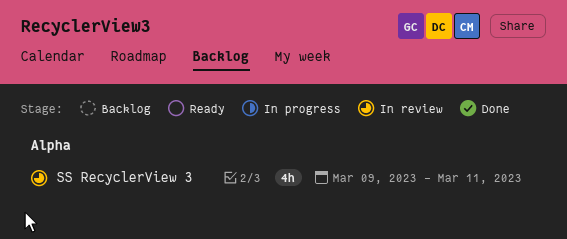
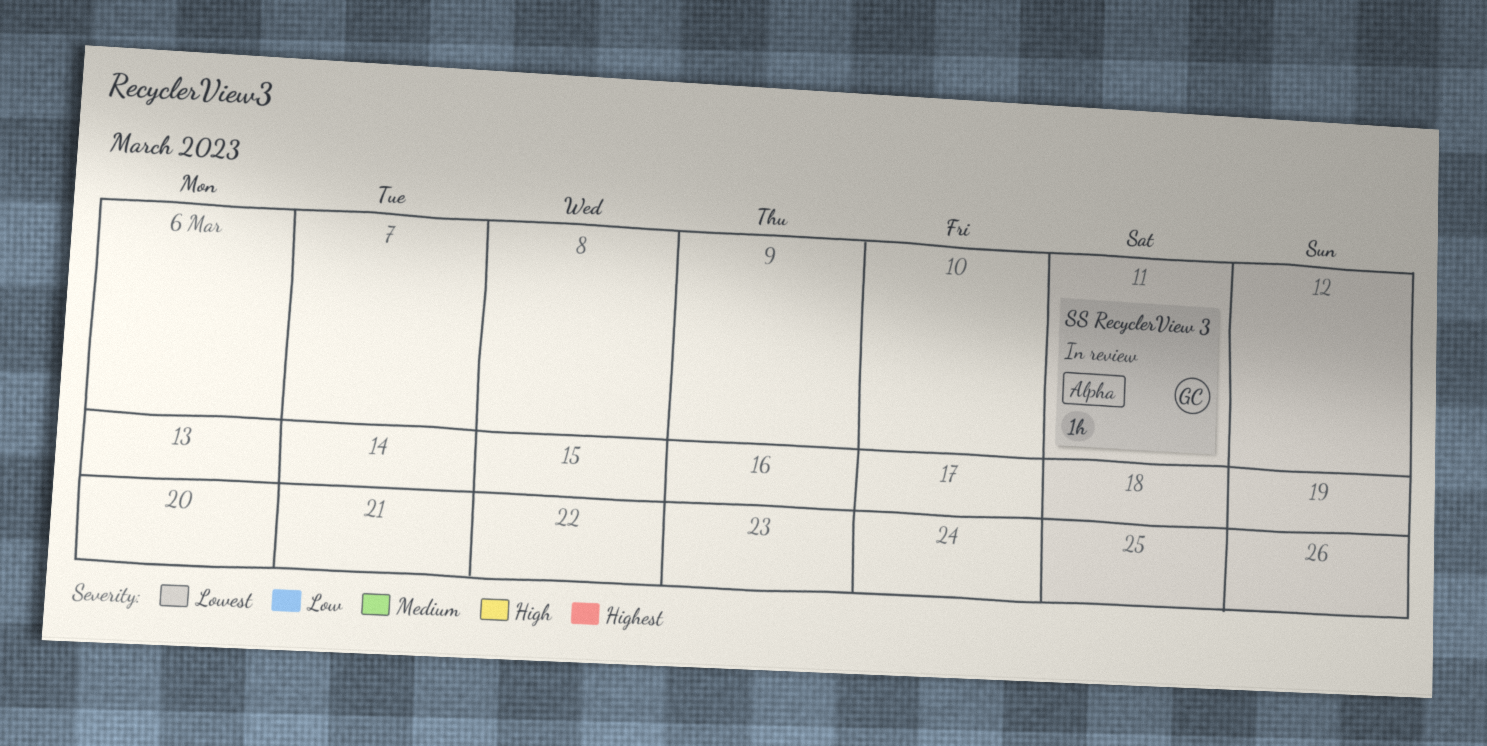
SS RecyclerView 3, estimate: 4h -> 1h

